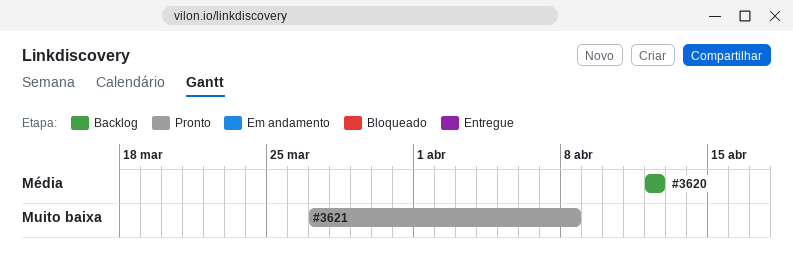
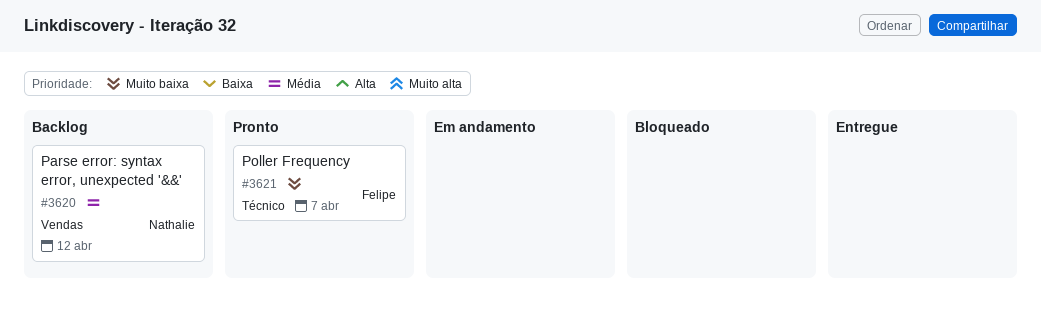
#3621, due: Apr 8 -> Apr 7

